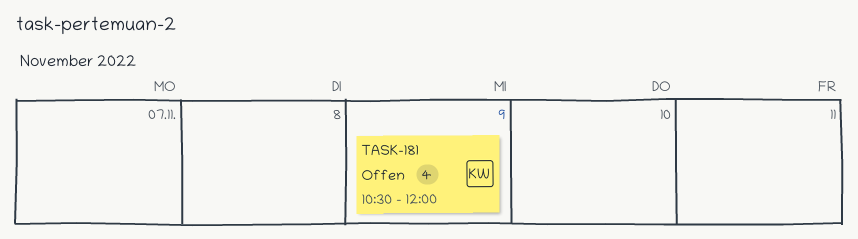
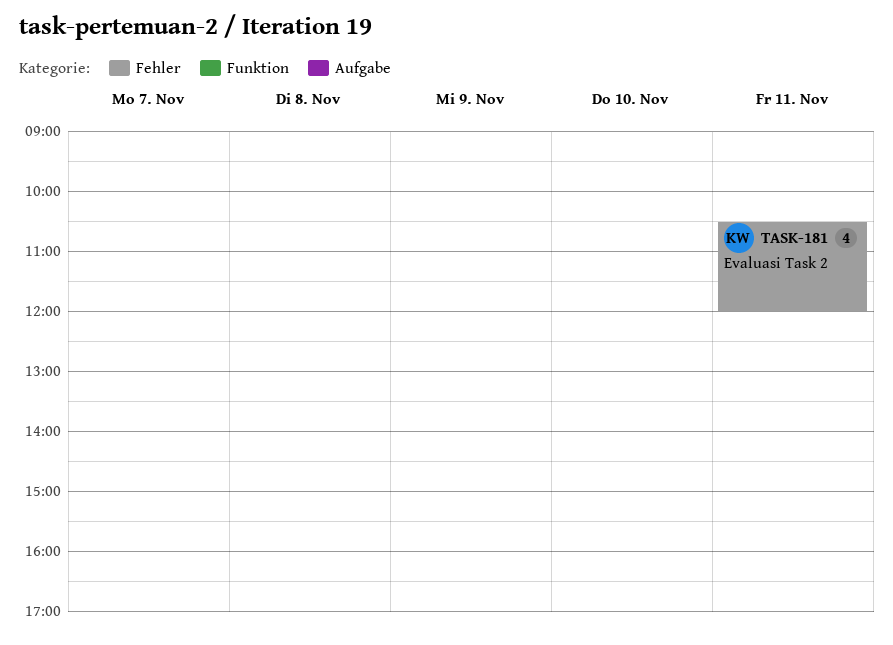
TASK-181, day: Nov 9 -> Nov 11

